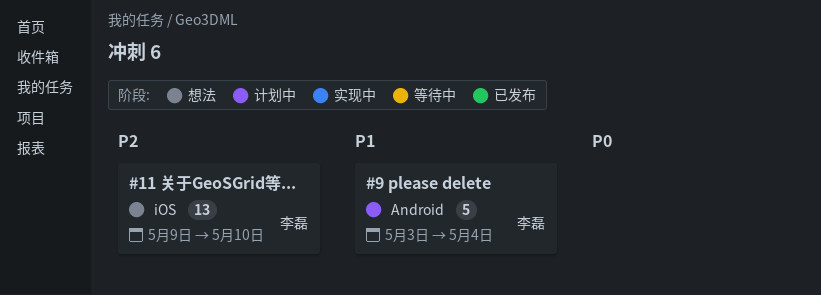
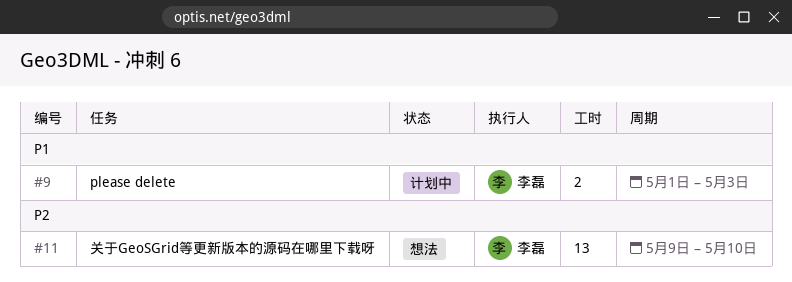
#9, estimate: 5 -> 2
#9, start: May 3 -> May 1
#9, due: May 4 -> May 3

